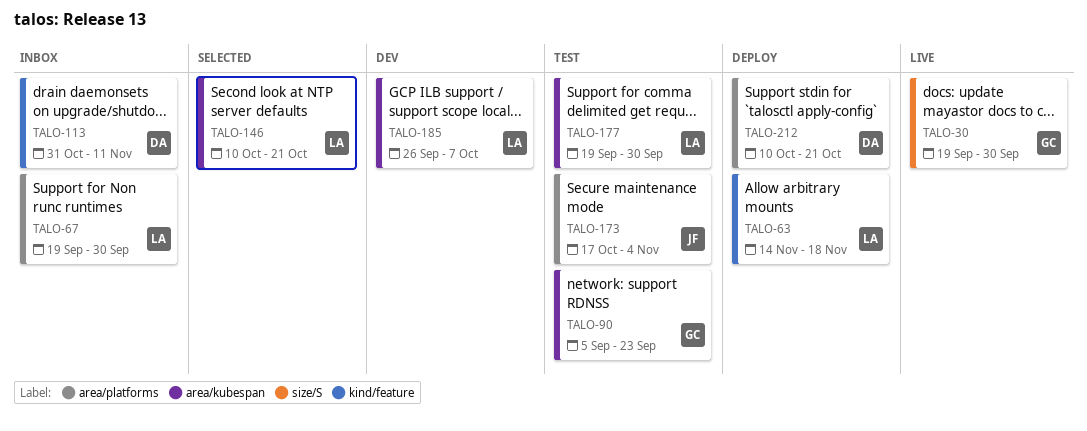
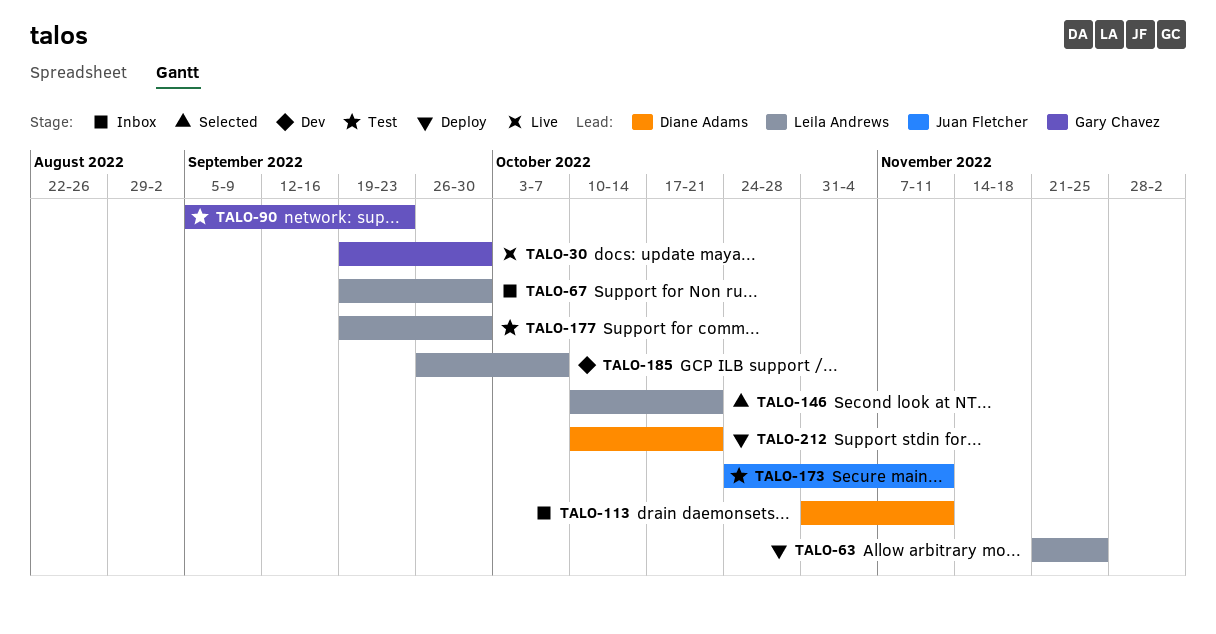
TALO-63, start: Nov 14 -> Nov 21
TALO-63, due: Nov 18 -> Nov 25
TALO-173, start: Oct 17 -> Oct 24
TALO-173, due: Nov 4 -> Nov 11

